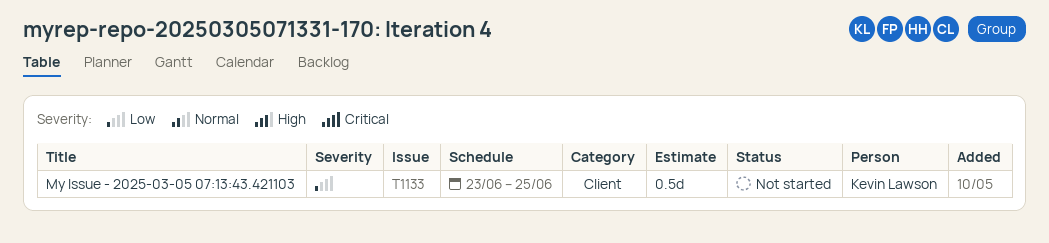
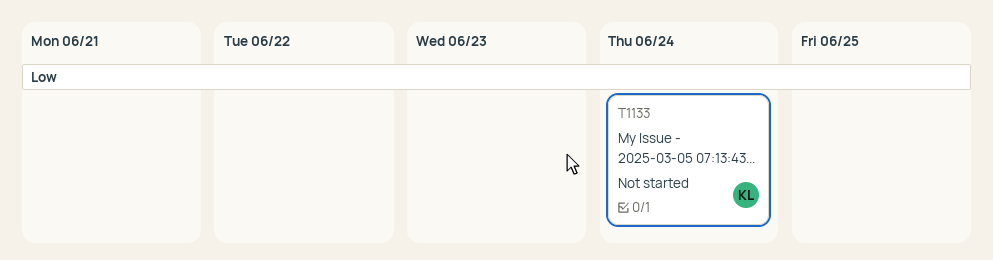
T1133, due: Jun 25 -> Jun 24

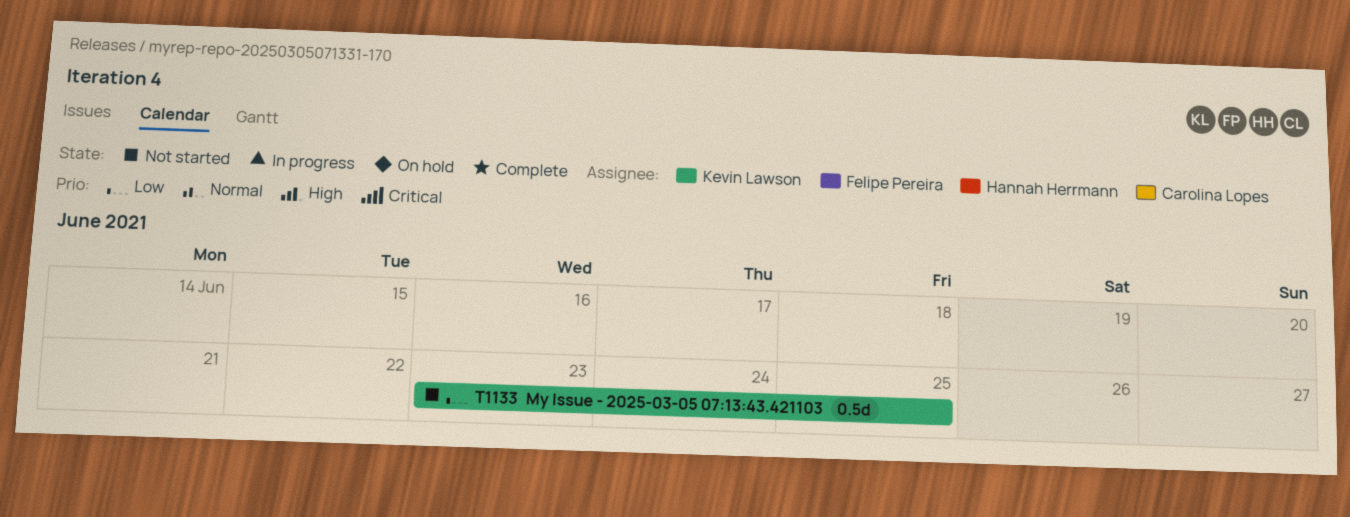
T1133, due: Jun 24 -> Jun 25

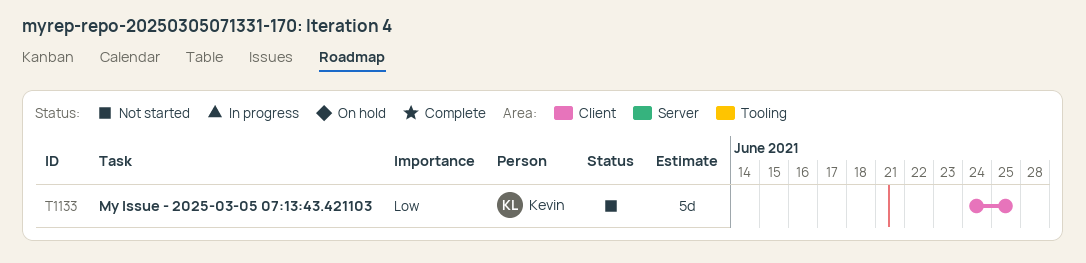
T1133, estimate: 0.5d -> 5d
T1133, start: Jun 23 -> Jun 24

